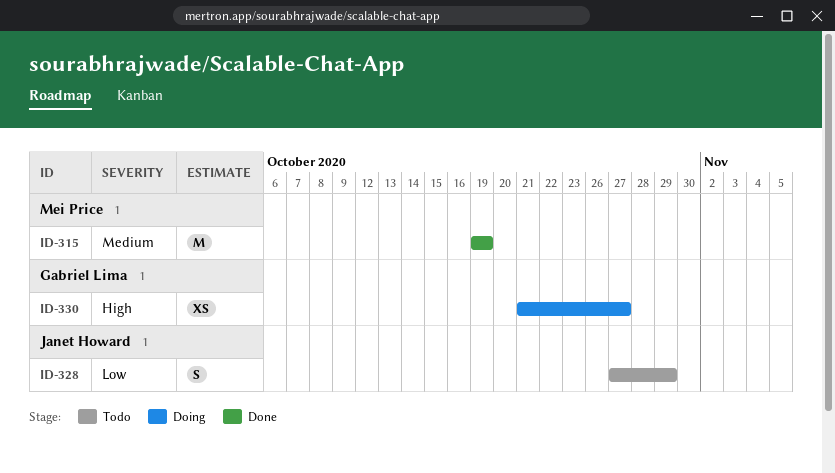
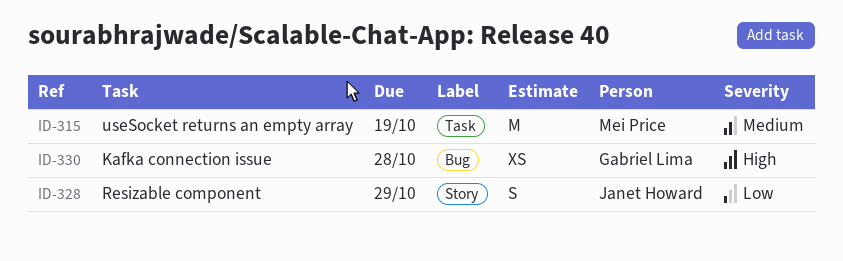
ID-330, due: Oct 27 -> Oct 28

